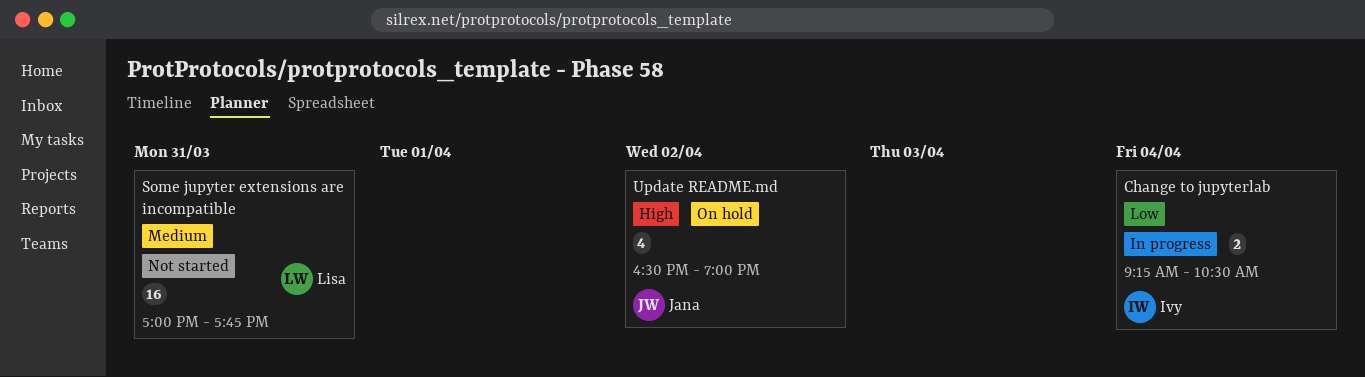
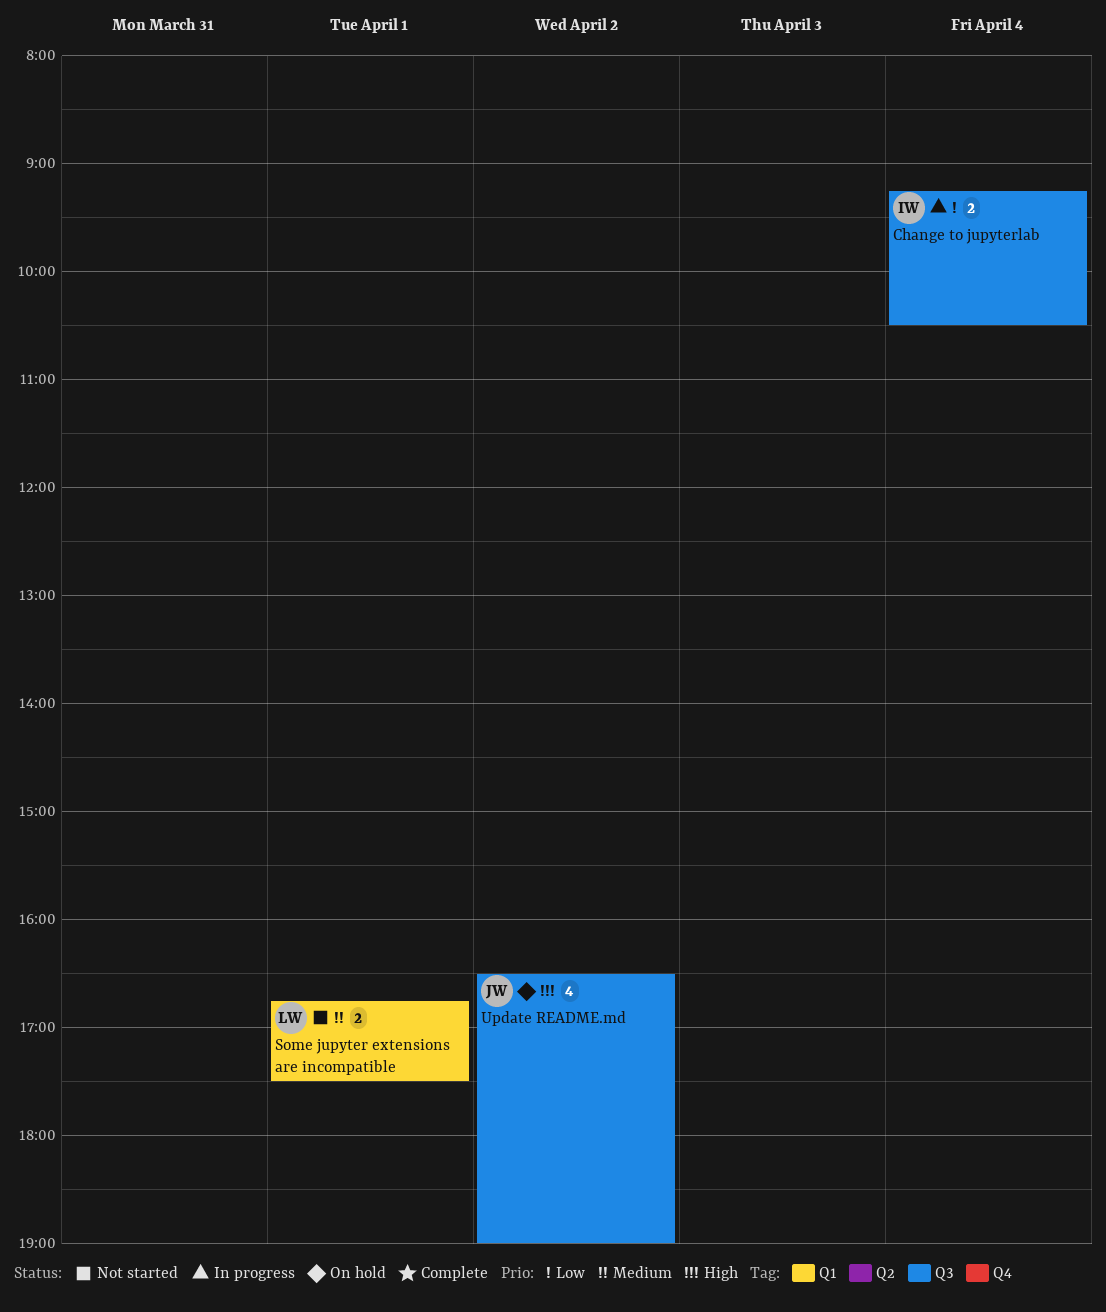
Some jupyter extensions are incompatible, estimate: 16 -> 2
Some jupyter extensions are incompatible, day: Mar 31 -> Apr 1
Some jupyter extensions are incompatible, begins: 17:00 -> 16:45
Some jupyter extensions are incompatible, ends: 17:45 -> 17:30

